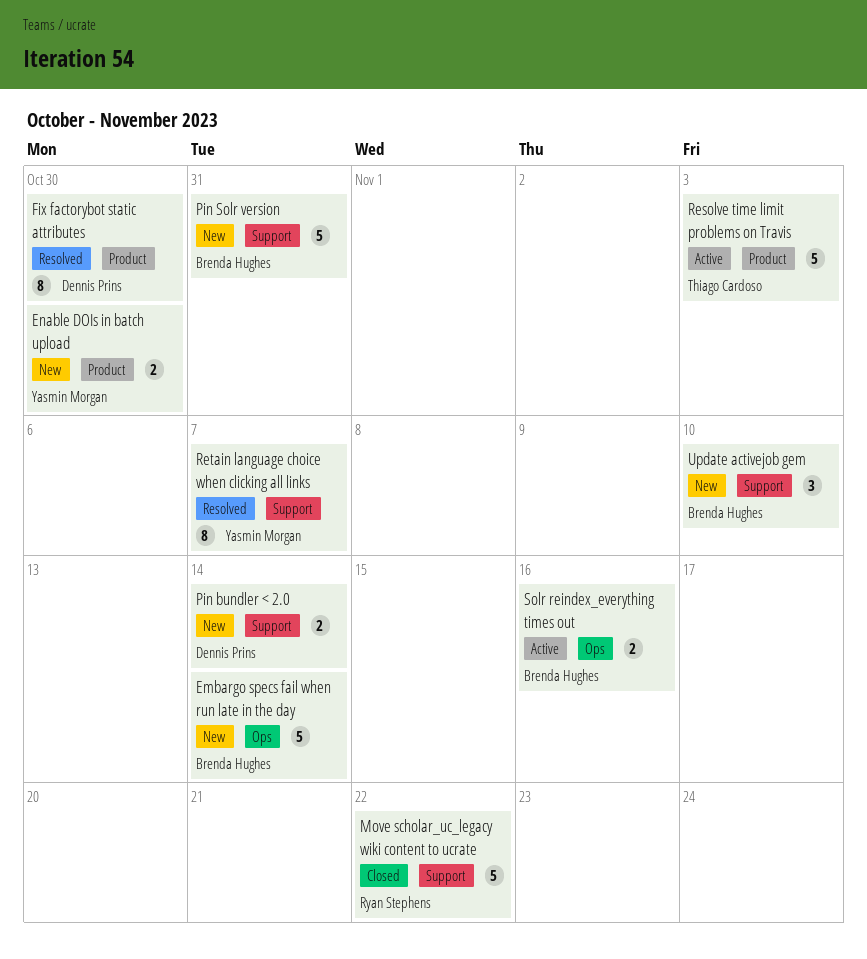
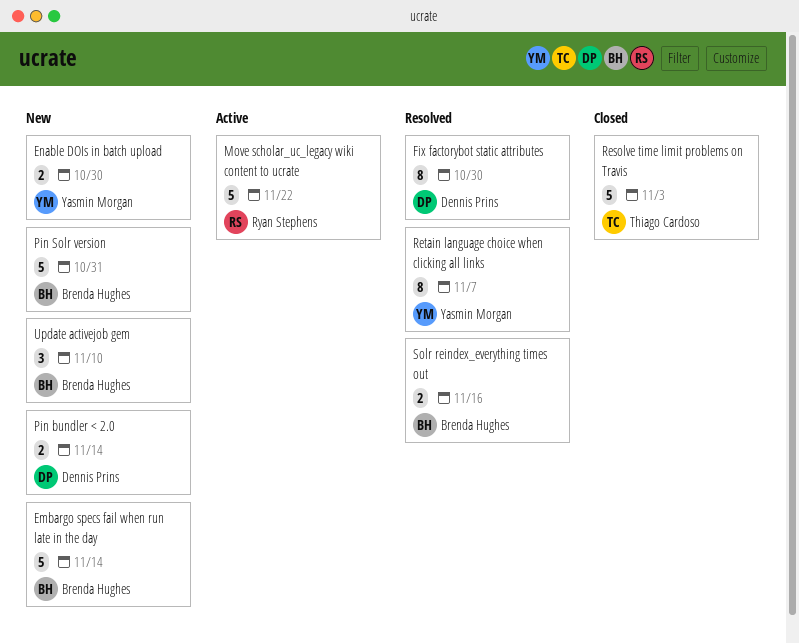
Move scholar_uc_legacy wiki content to ucrate, status: Closed -> Active
Resolve time limit problems on Travis, status: Active -> Closed
Solr reindex_everything times out, status: Active -> Resolved

